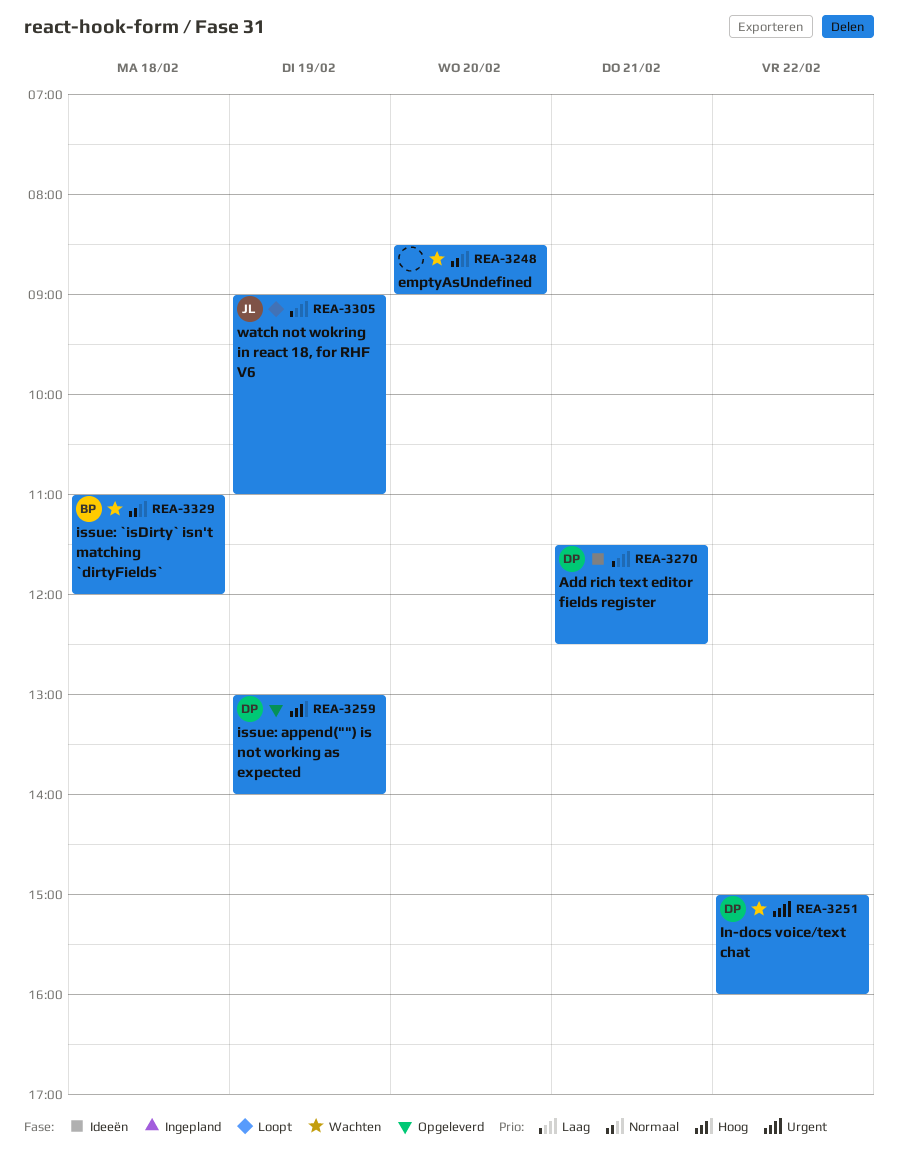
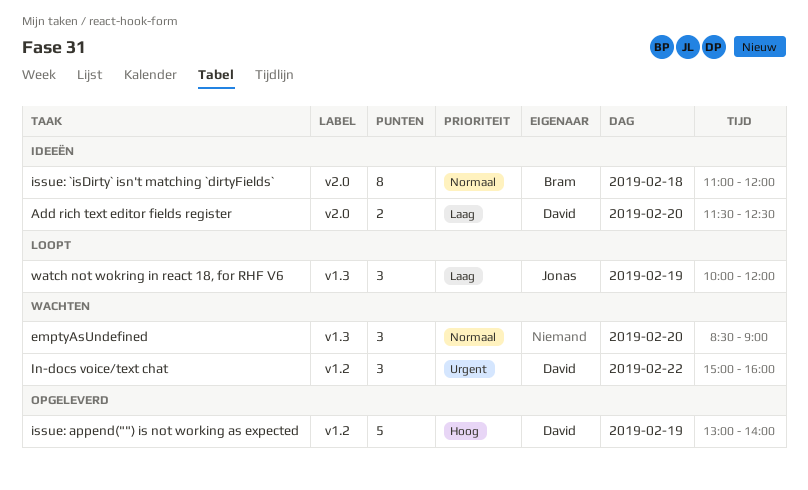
Add rich text editor fields register, day: Feb 21 -> Feb 20
issue: `isDirty` isn't matching `dirtyFields`, status: Wachten -> Ideeën
watch not wokring in react 18, for RHF V6, begins: 09:00 -> 10:00
watch not wokring in react 18, for RHF V6, ends: 11:00 -> 12:00

